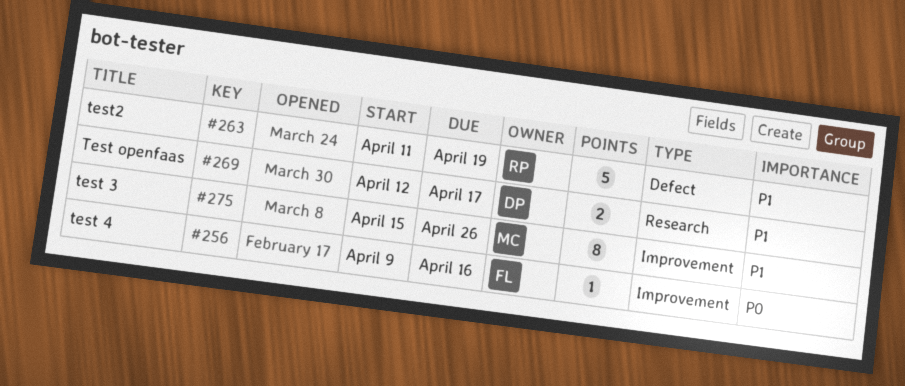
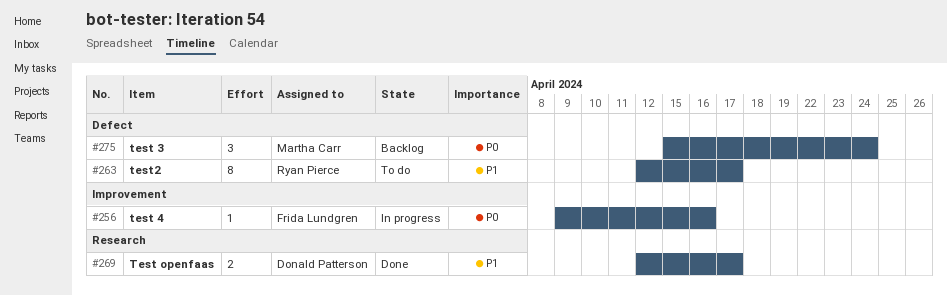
#263, estimate: 5 -> 8
#263, start: Apr 11 -> Apr 12
#263, due: Apr 19 -> Apr 17
#275, priority: P1 -> P0
#275, label: Improvement -> Defect
#275, estimate: 8 -> 3
#275, due: Apr 26 -> Apr 24

